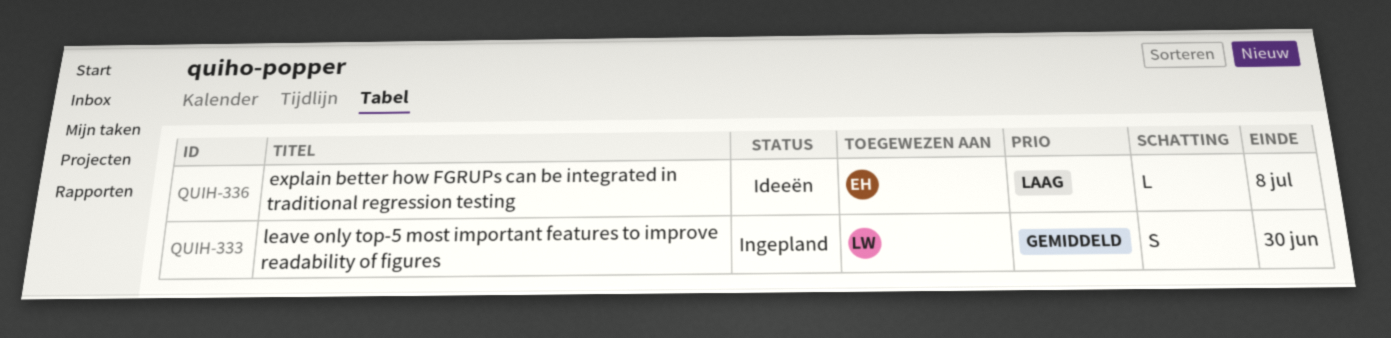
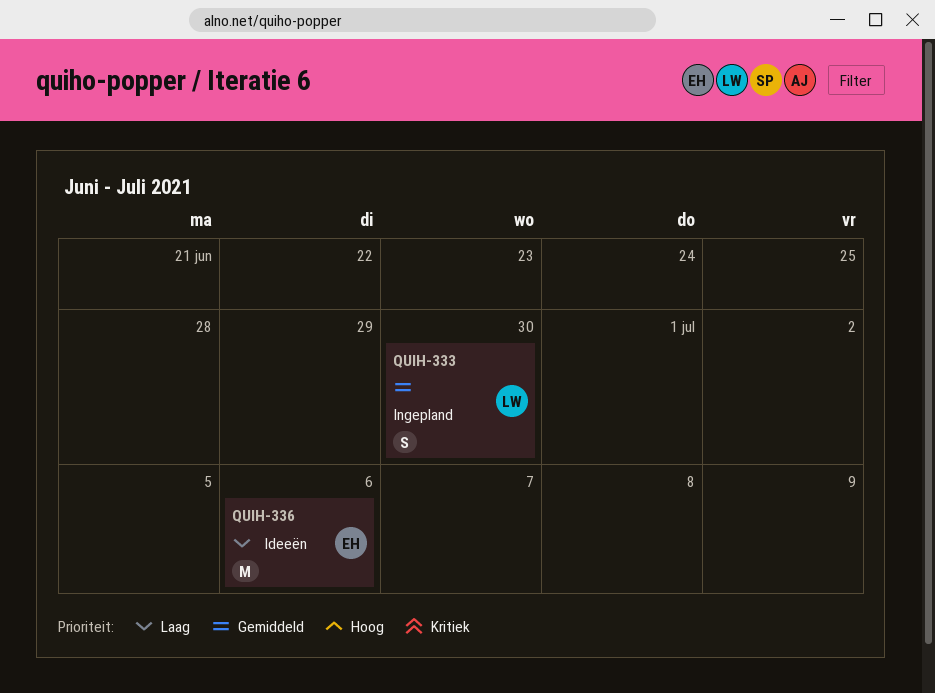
QUIH-336, estimate: L -> M
QUIH-336, due: Jul 8 -> Jul 6

